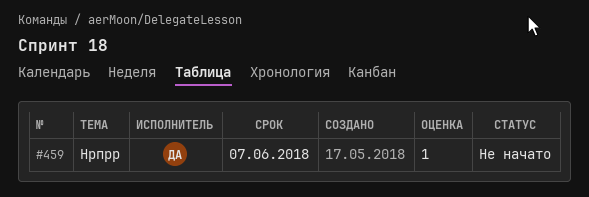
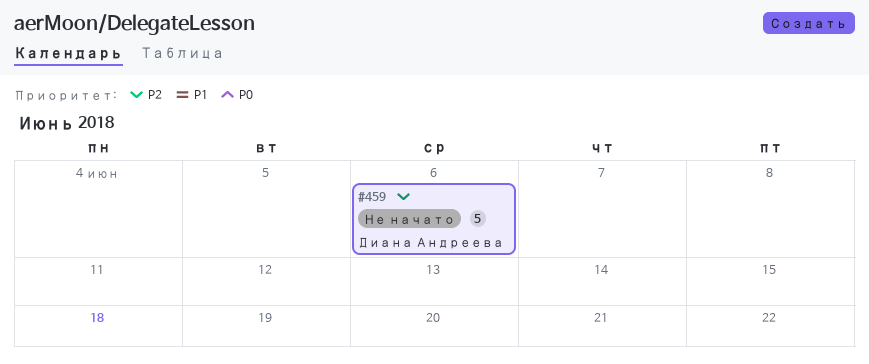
#459, estimate: 1 -> 5
#459, due: Jun 7 -> Jun 6

